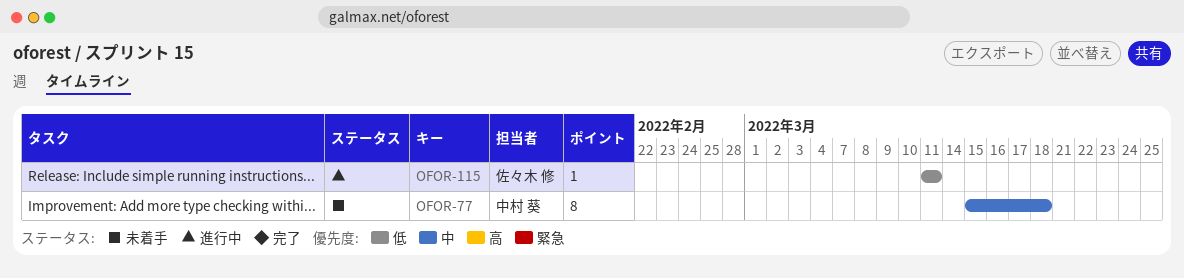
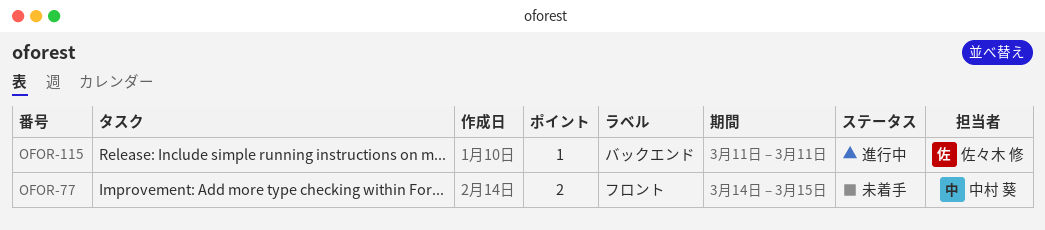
OFOR-77, estimate: 8 -> 2
OFOR-77, start: Mar 15 -> Mar 14
OFOR-77, due: Mar 18 -> Mar 15

